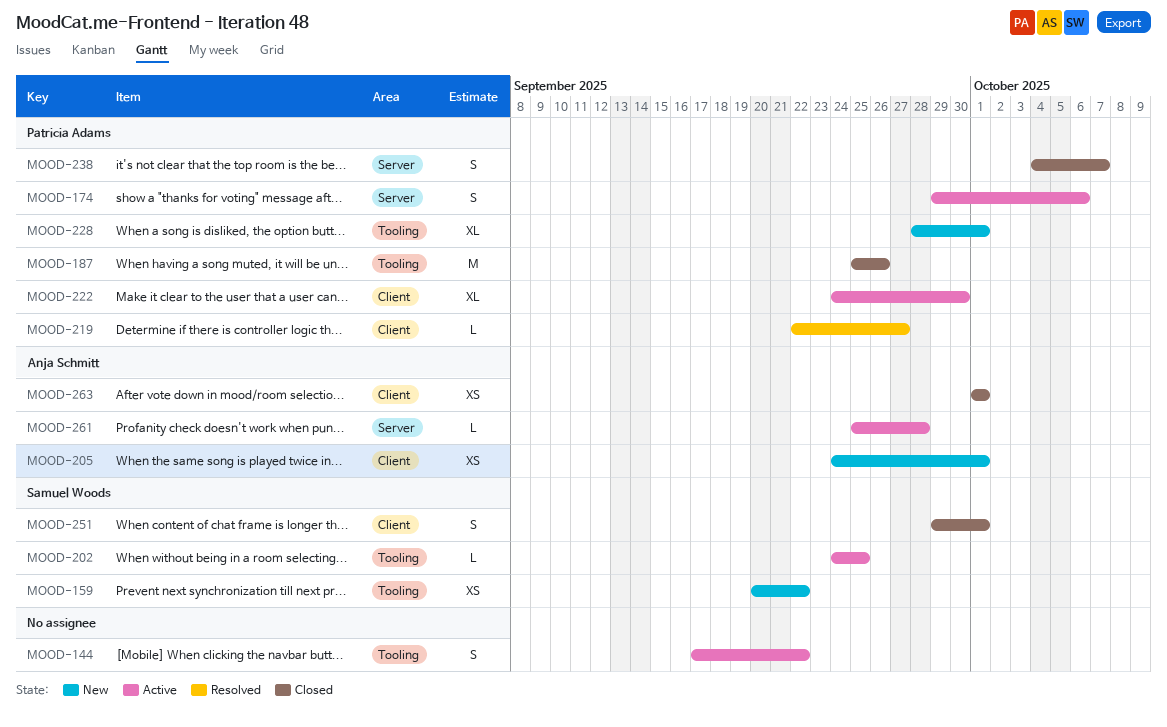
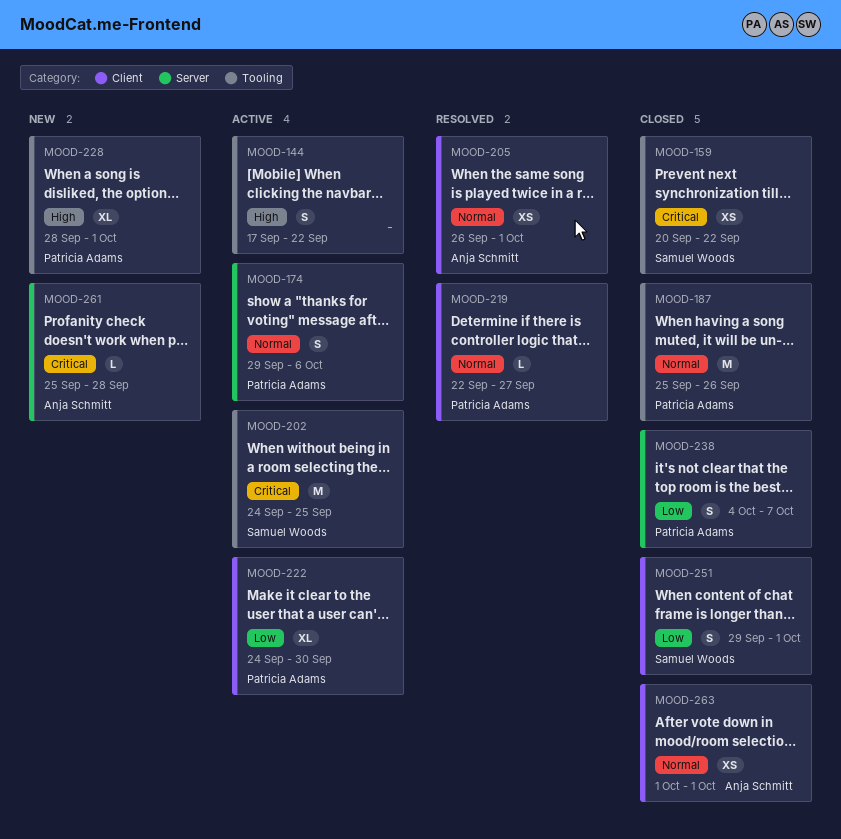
MOOD-159, status: New -> Closed
MOOD-202, estimate: L -> M
MOOD-205, status: New -> Resolved
MOOD-205, start: Sep 24 -> Sep 26
MOOD-261, status: Active -> New

